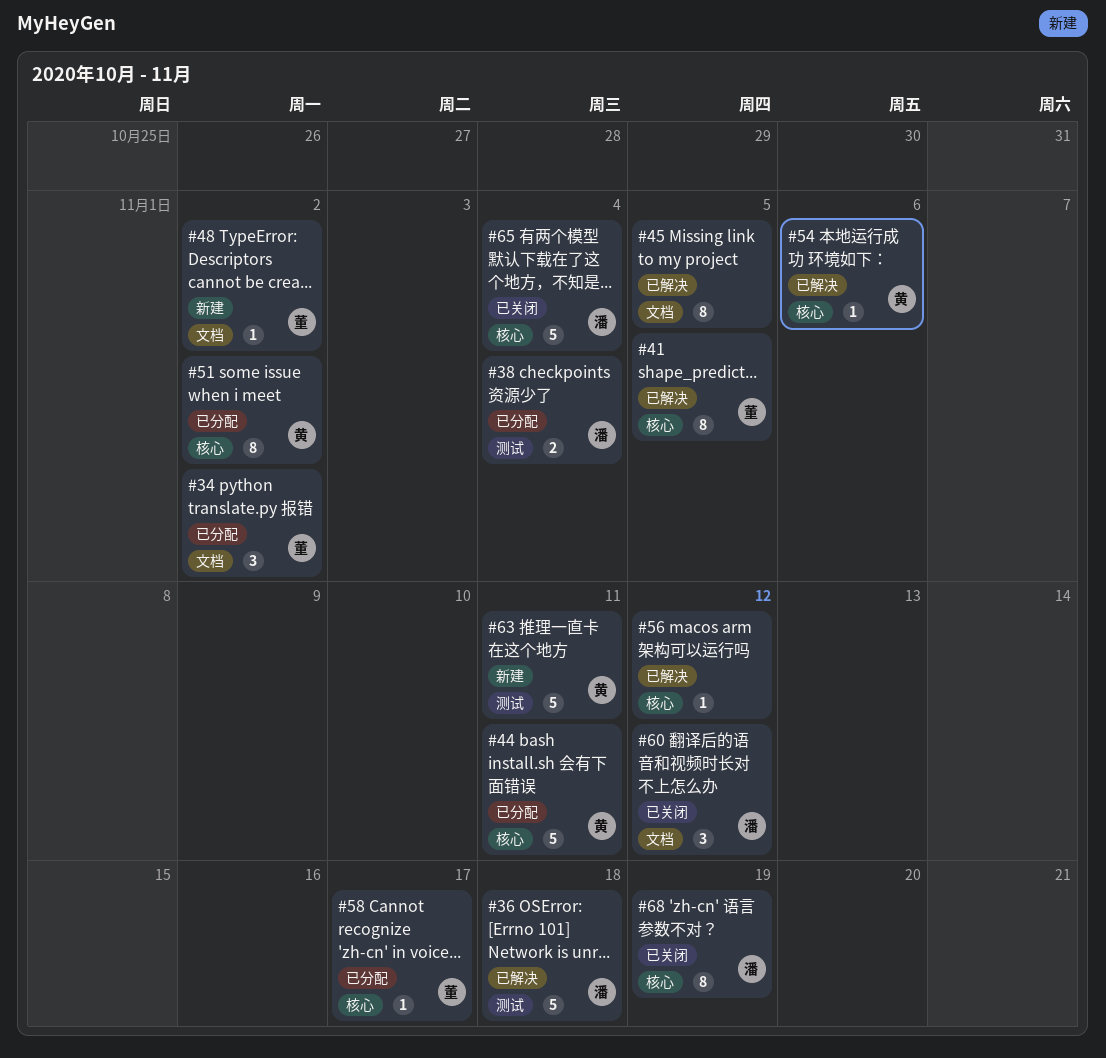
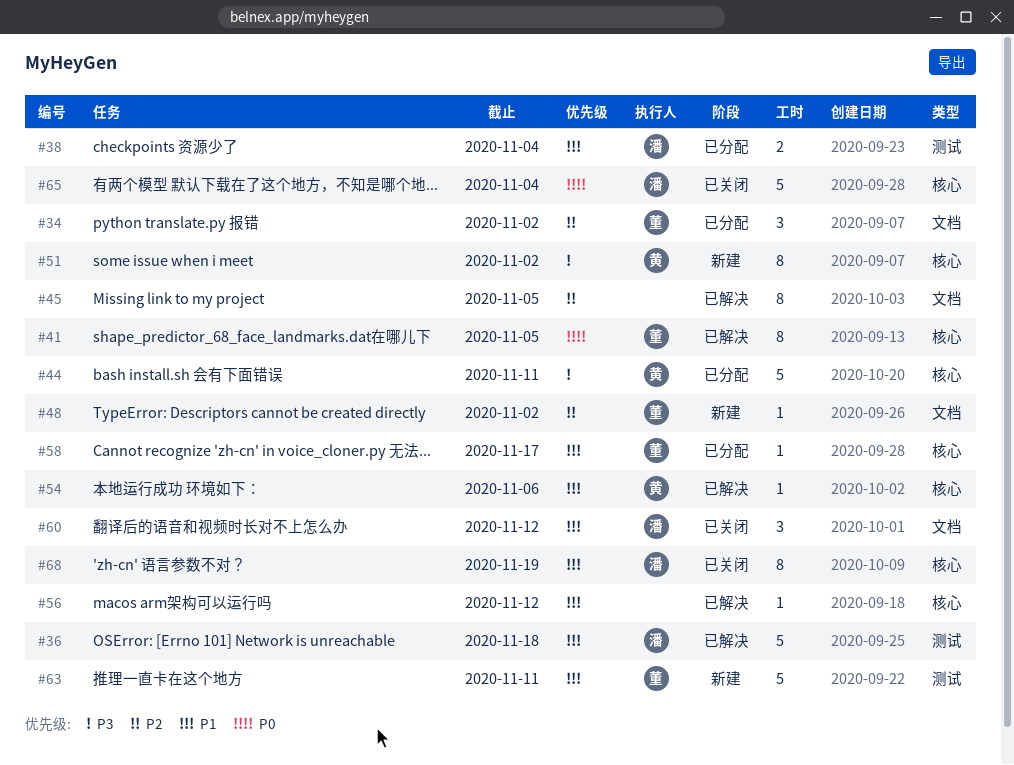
#51, status: 已分配 -> 新建
#63, owner: 黄 -> 董

